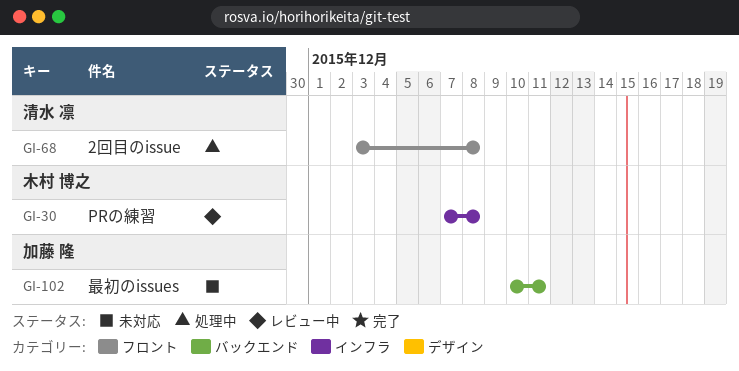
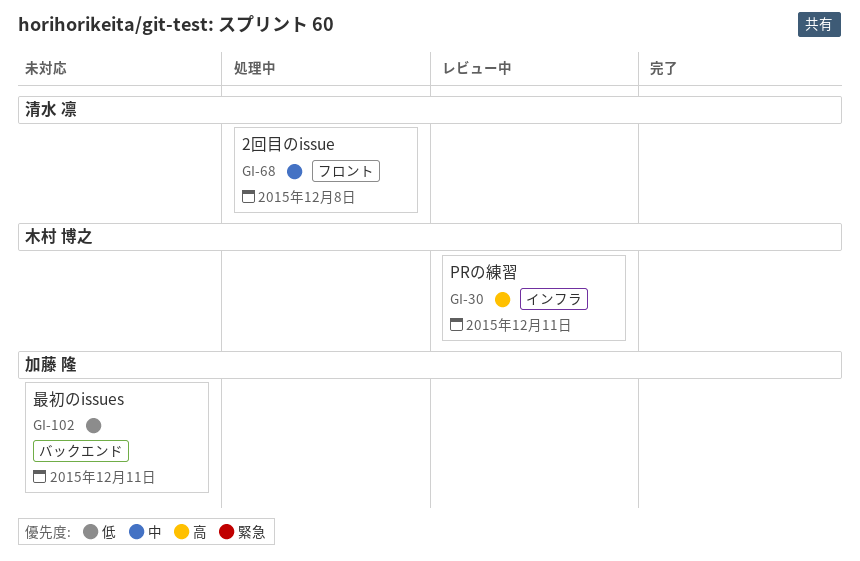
GI-30, due: Dec 8 -> Dec 11

